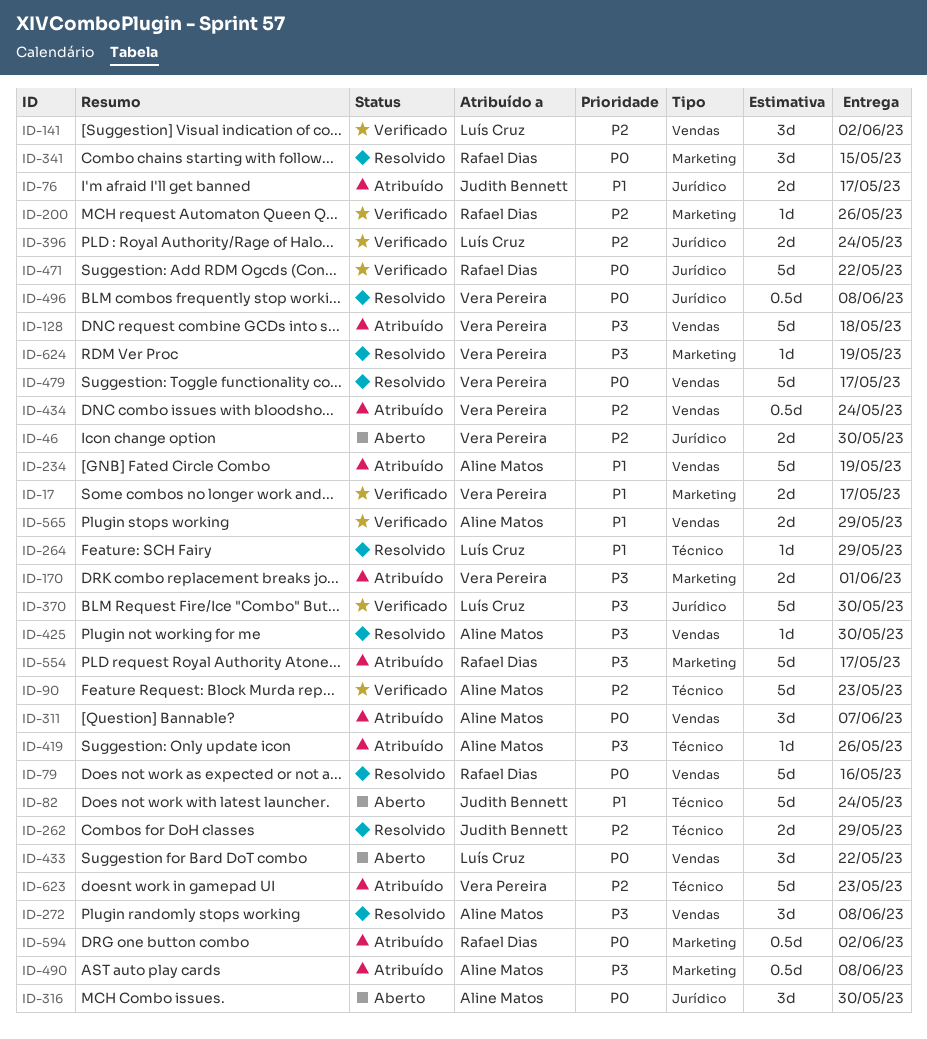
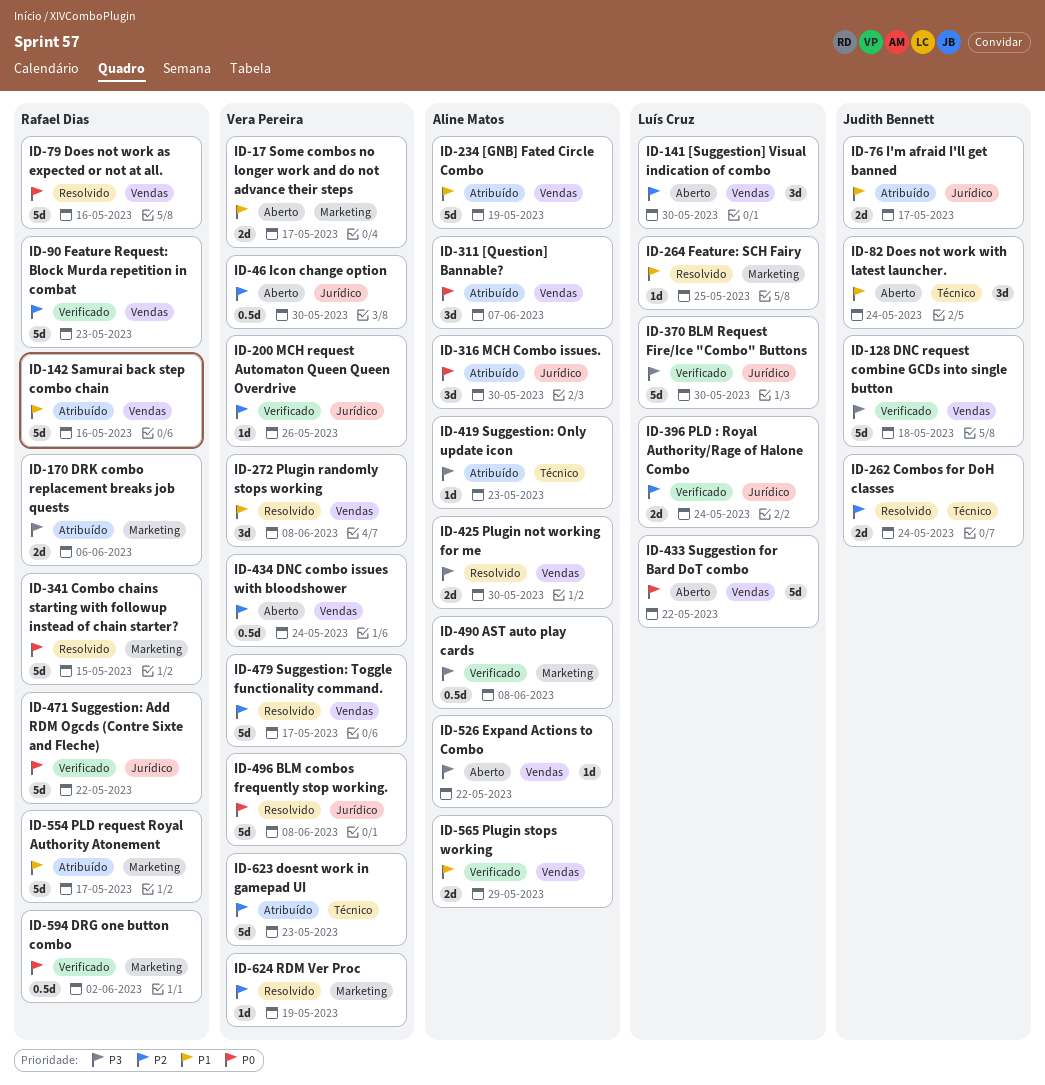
ID-17, status: Verificado -> Aberto
ID-46, estimate: 2d -> 0.5d
ID-82, estimate: 5d -> 3d
ID-90, owner: Aline Matos -> Rafael Dias
ID-90, label: Técnico -> Vendas
ID-128, status: Atribuído -> Verificado
ID-128, owner: Vera Pereira -> Judith Bennett
ID-141, status: Verificado -> Aberto
ID-141, due: Jun 2 -> May 30
ID-142: none -> present
ID-170, owner: Vera Pereira -> Rafael Dias
ID-170, due: Jun 1 -> Jun 6
ID-200, owner: Rafael Dias -> Vera Pereira
ID-200, label: Marketing -> Jurídico
ID-262, due: May 29 -> May 24
ID-264, label: Técnico -> Marketing
ID-264, due: May 29 -> May 25
ID-272, owner: Aline Matos -> Vera Pereira
ID-272, priority: P3 -> P1
ID-316, status: Aberto -> Atribuído
ID-341, estimate: 3d -> 5d
ID-419, due: May 26 -> May 23
ID-425, estimate: 1d -> 2d
ID-433, estimate: 3d -> 5d
ID-434, status: Atribuído -> Aberto
ID-479, priority: P0 -> P2
ID-490, status: Atribuído -> Verificado
ID-496, estimate: 0.5d -> 5d
ID-526: none -> present
ID-554, priority: P3 -> P1
ID-594, status: Atribuído -> Verificado
ID-624, priority: P3 -> P2

